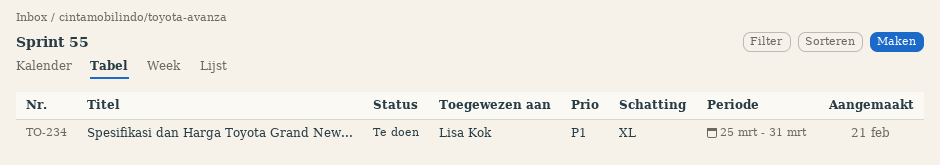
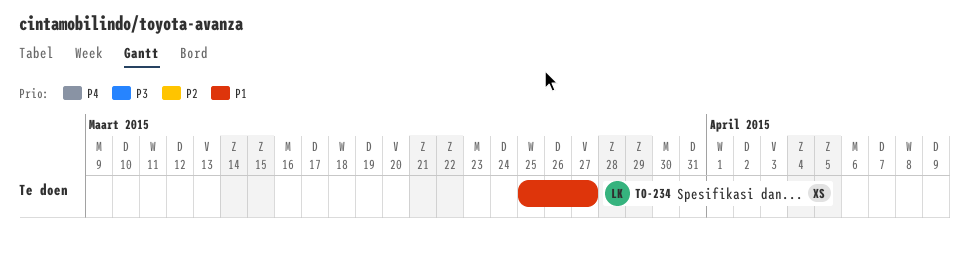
TO-234, estimate: XL -> XS
TO-234, due: Mar 31 -> Mar 27

